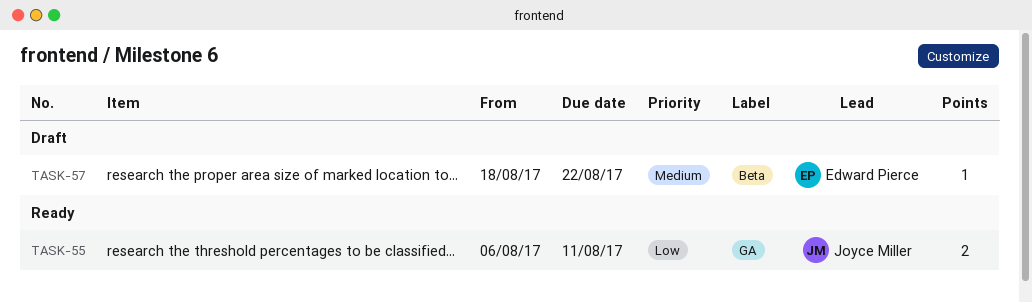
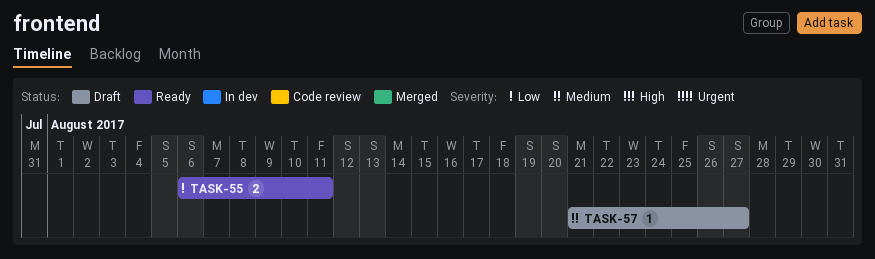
TASK-57, start: Aug 18 -> Aug 21
TASK-57, due: Aug 22 -> Aug 27

